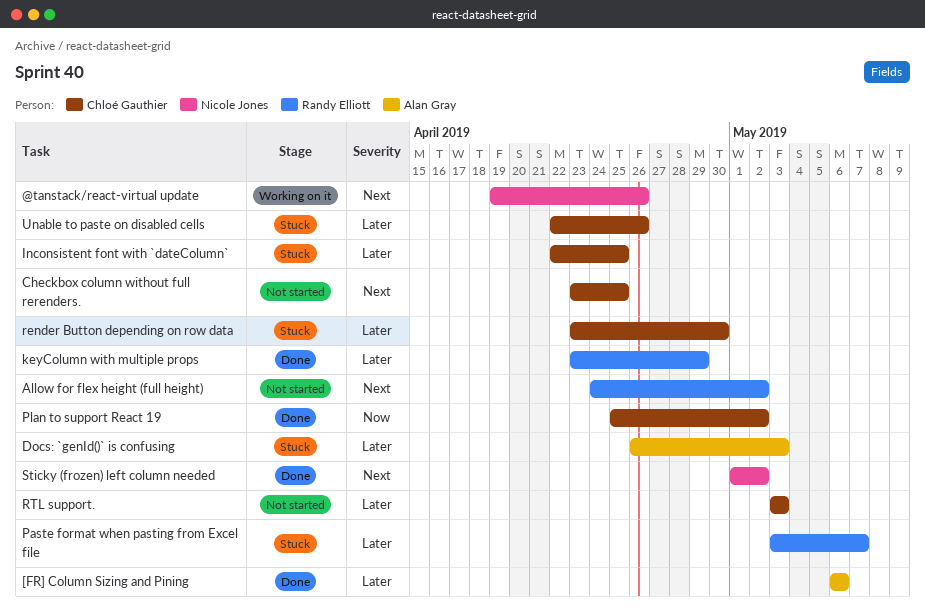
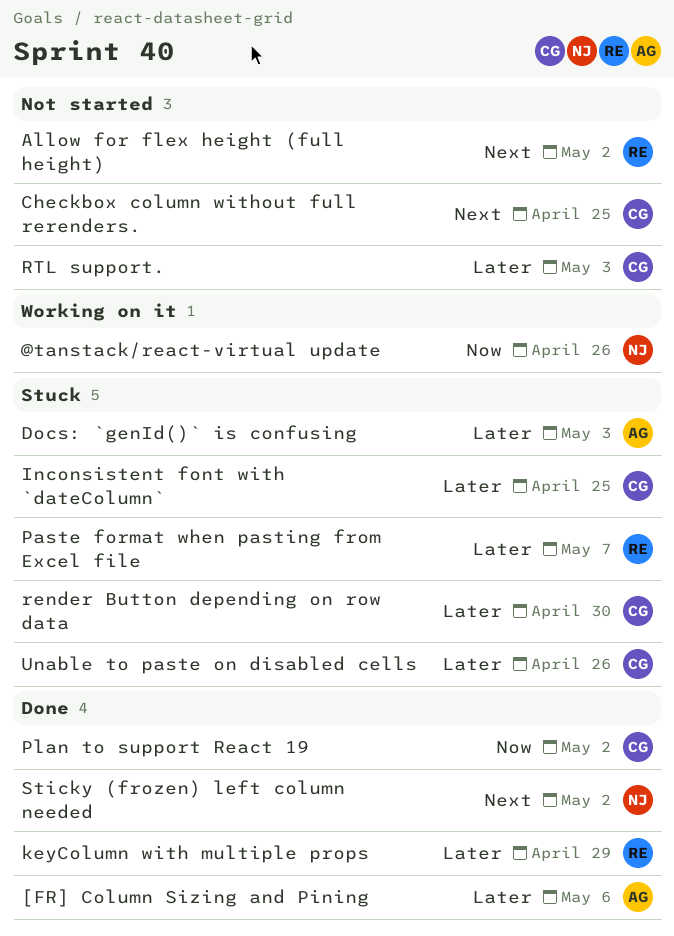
@tanstack/react-virtual update, priority: Next -> Now

